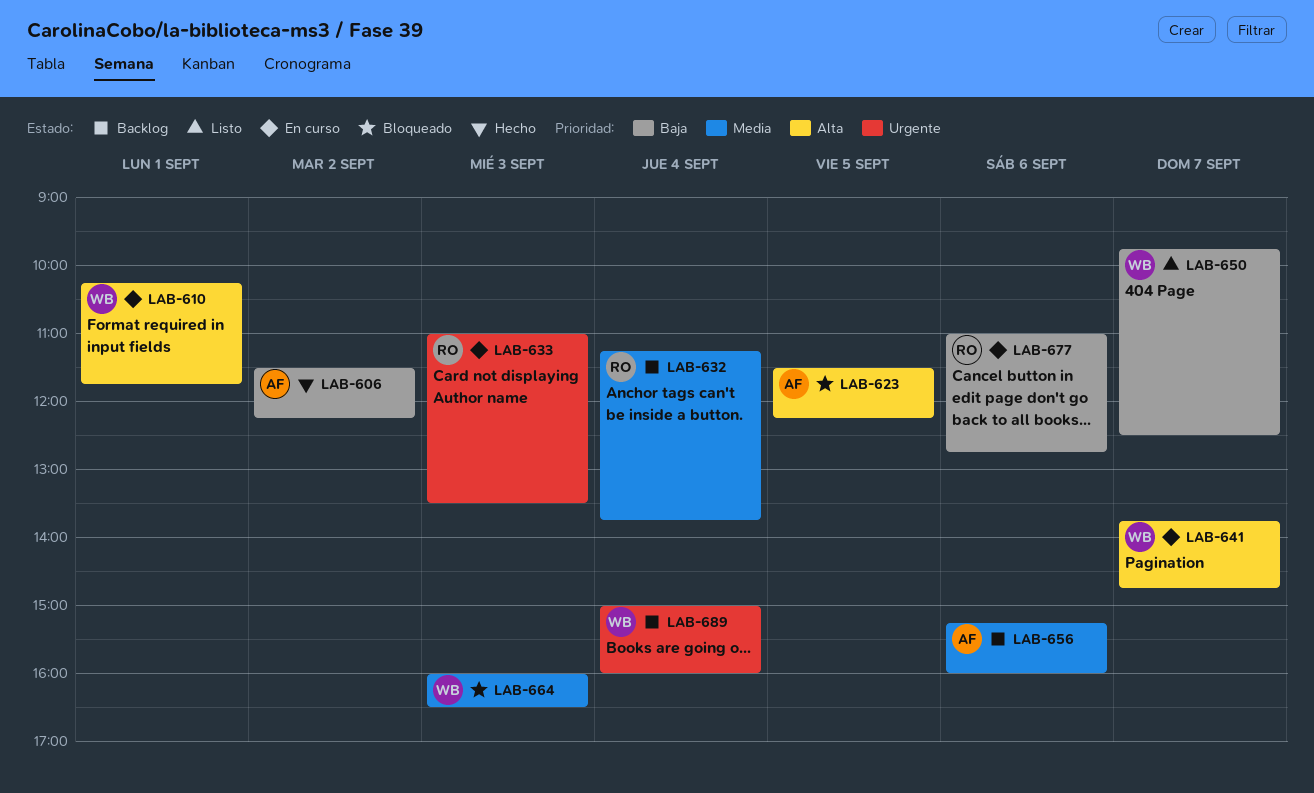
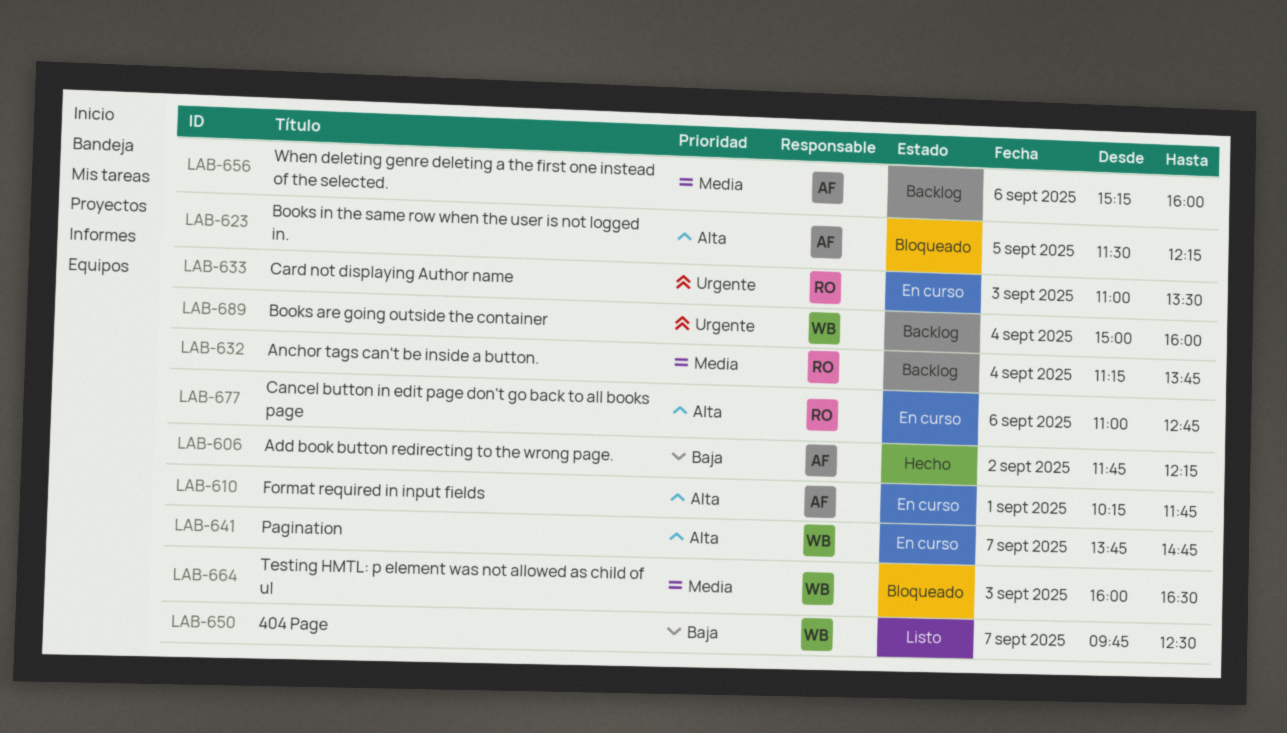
LAB-606, begins: 11:30 -> 11:45
LAB-610, owner: WB -> AF
LAB-677, priority: Baja -> Alta

